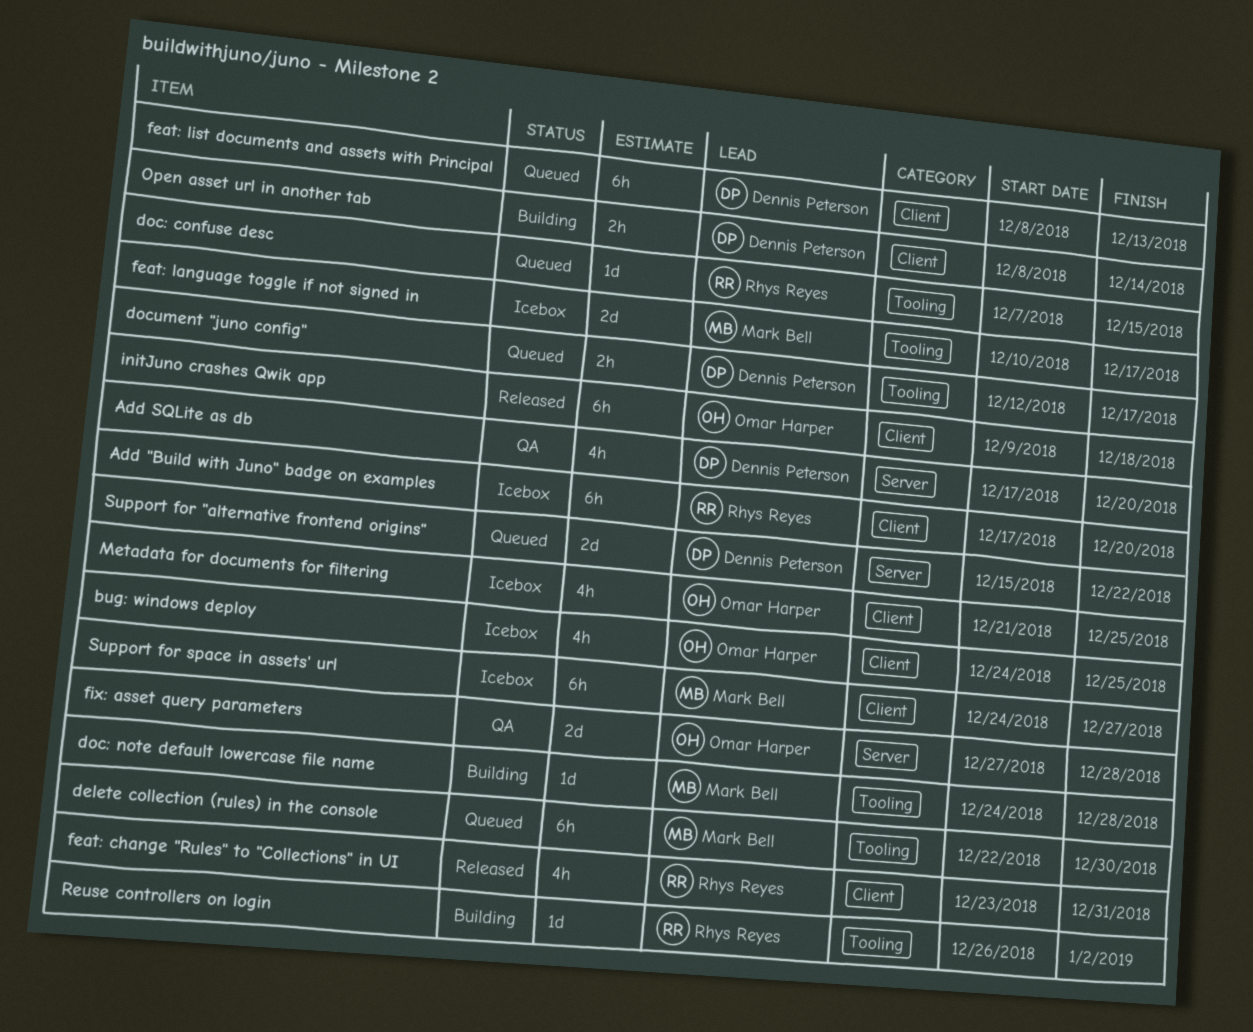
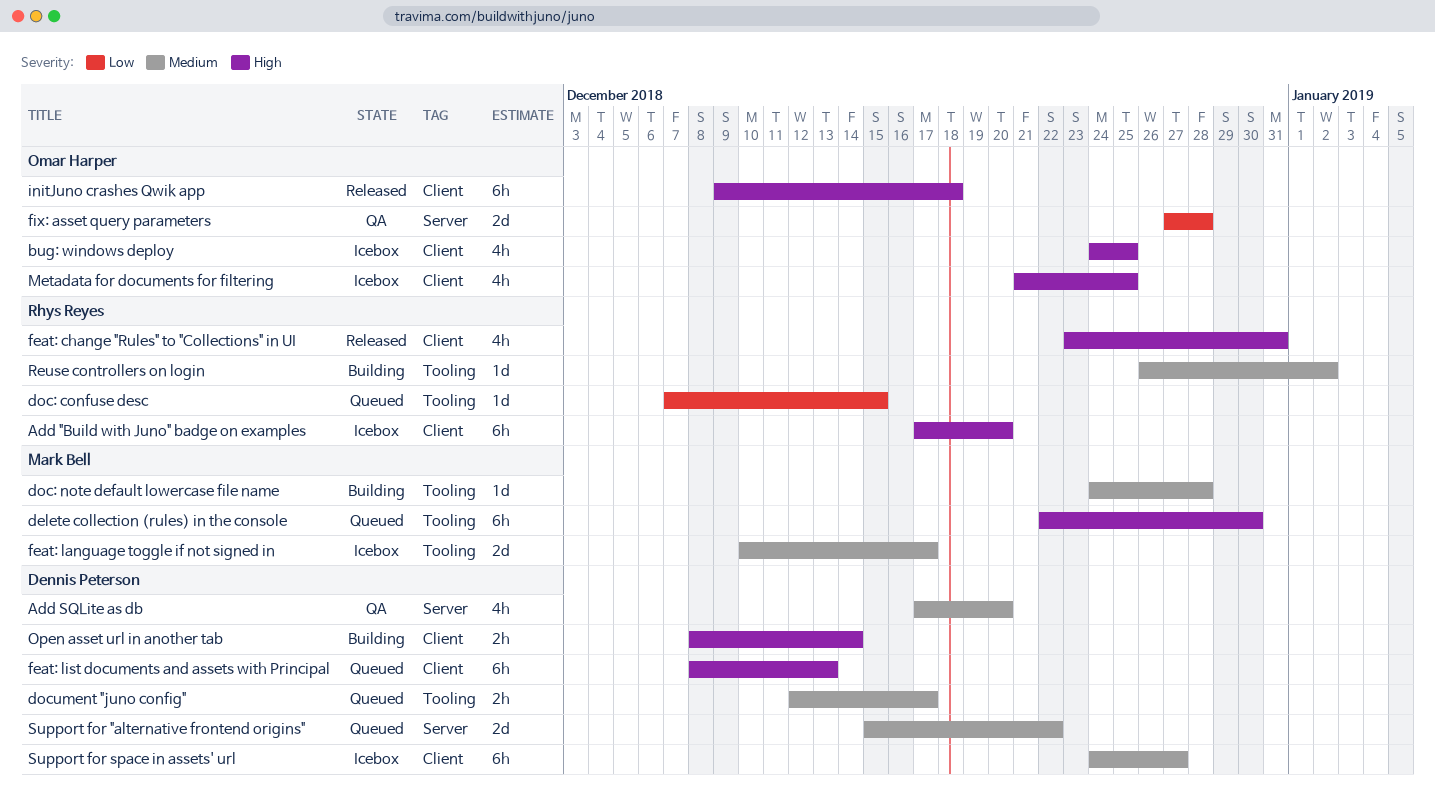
Support for space in assets' url, owner: Mark Bell -> Dennis Peterson

